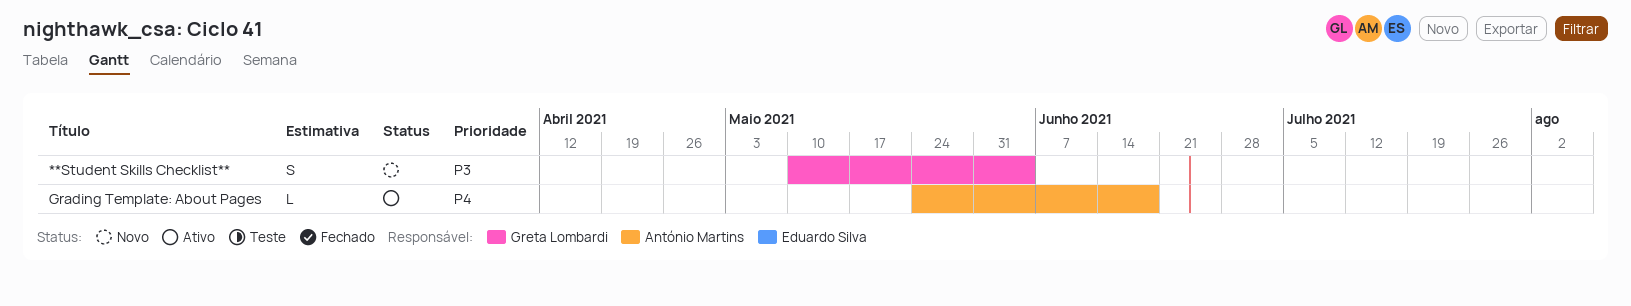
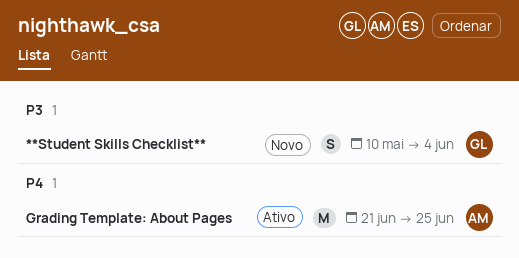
Grading Template: About Pages, estimate: L -> M
Grading Template: About Pages, start: May 24 -> Jun 21
Grading Template: About Pages, due: Jun 18 -> Jun 25

